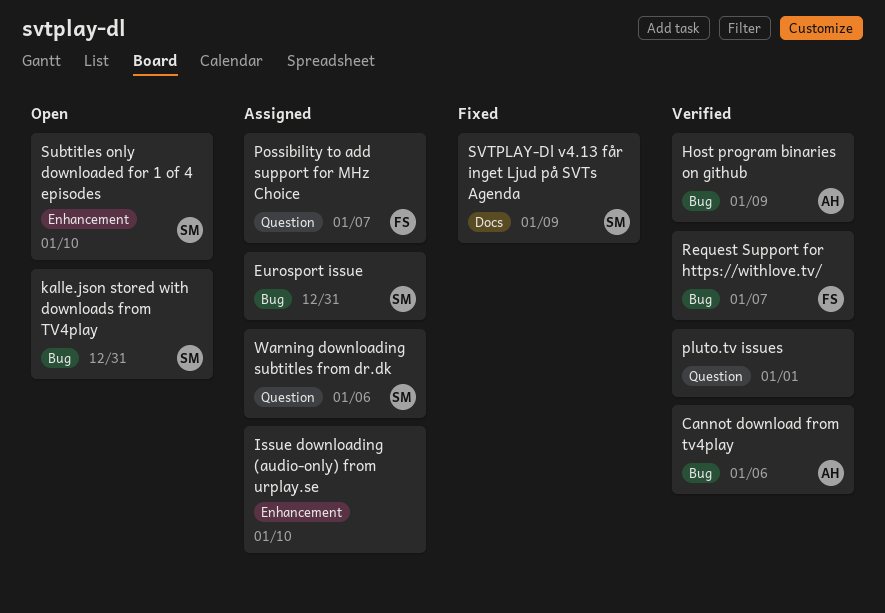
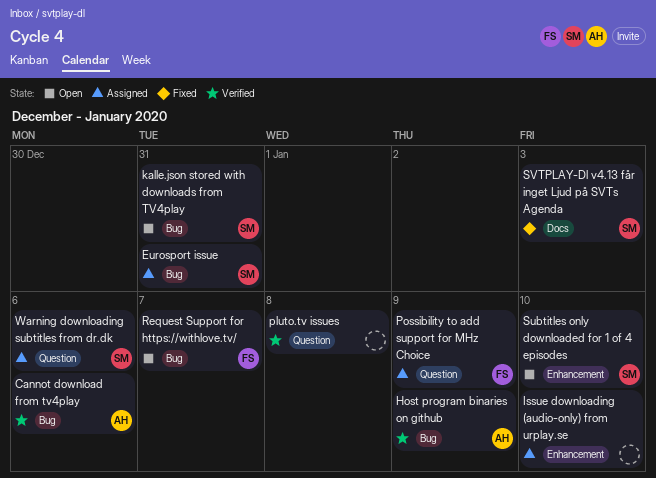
pluto.tv issues, due: Jan 1 -> Jan 8
Possibility to add support for MHz Choice, due: Jan 7 -> Jan 9
Request Support for https://withlove.tv/, status: Verified -> Open
SVTPLAY-Dl v4.13 får inget Ljud på SVTs Agenda, due: Jan 9 -> Jan 3

